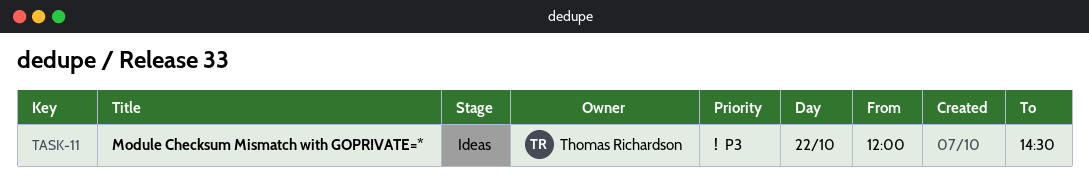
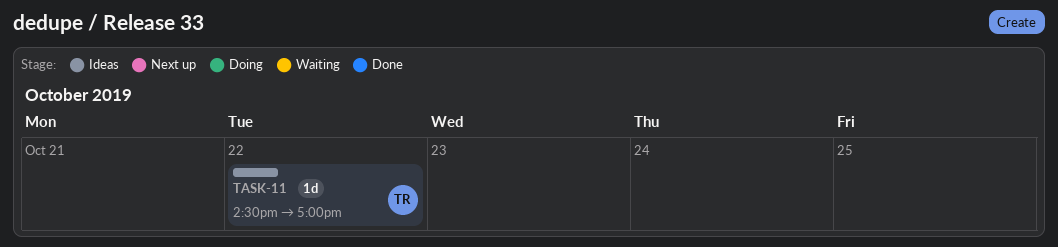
TASK-11, begins: 12:00 -> 14:30
TASK-11, ends: 14:30 -> 17:00

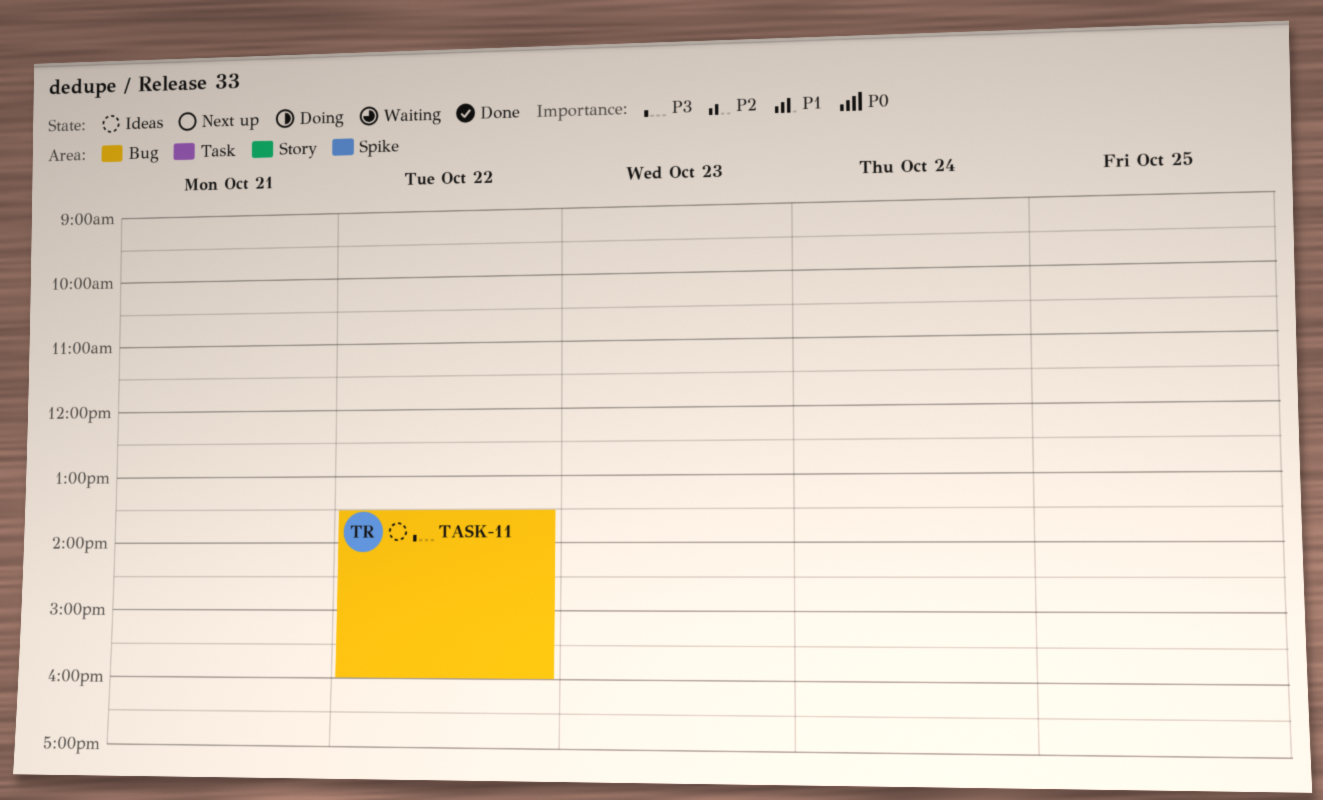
TASK-11, begins: 14:30 -> 13:30
TASK-11, ends: 17:00 -> 16:00

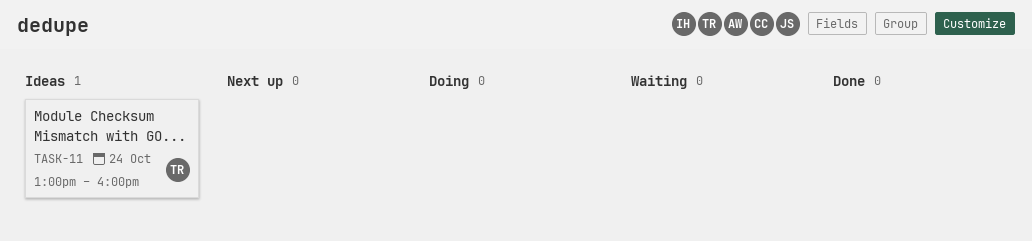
TASK-11, day: Oct 22 -> Oct 24
TASK-11, begins: 13:30 -> 13:00

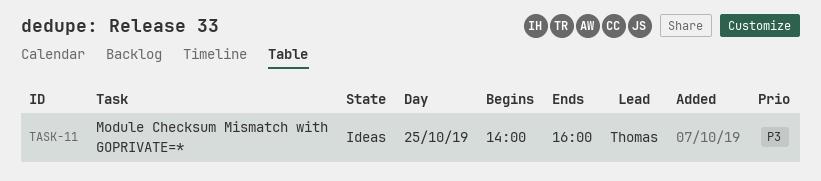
TASK-11, day: Oct 24 -> Oct 25
TASK-11, begins: 13:00 -> 14:00

